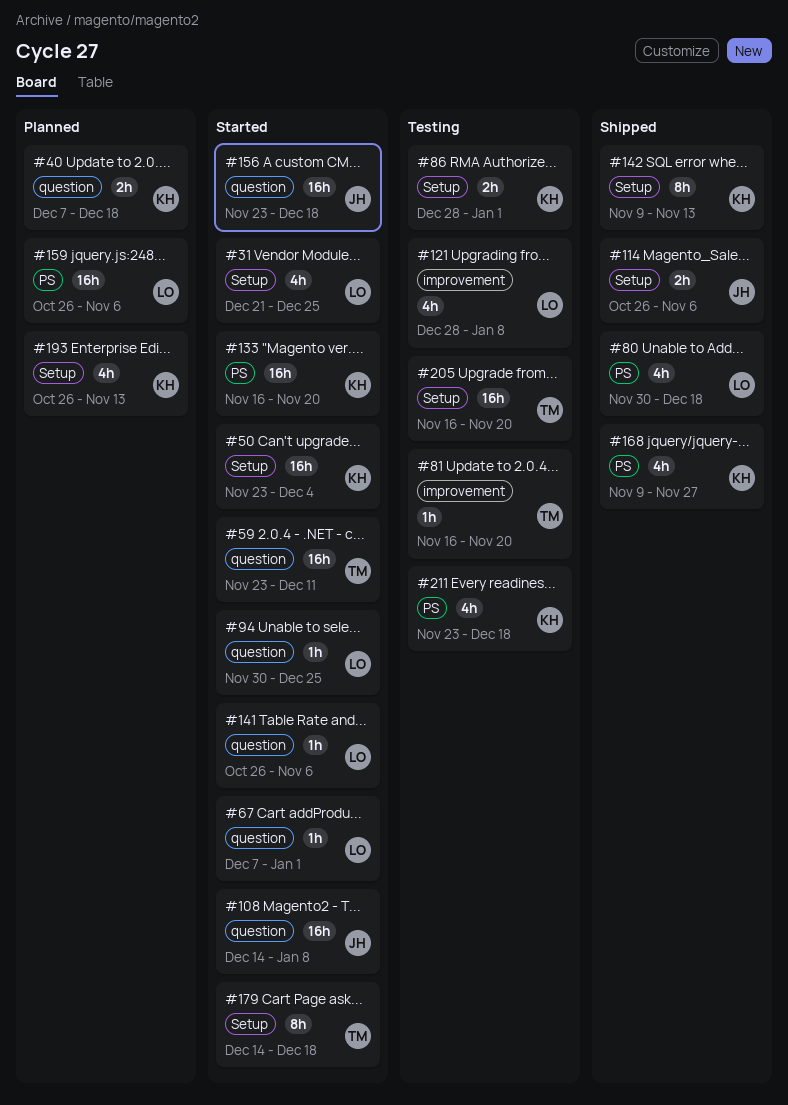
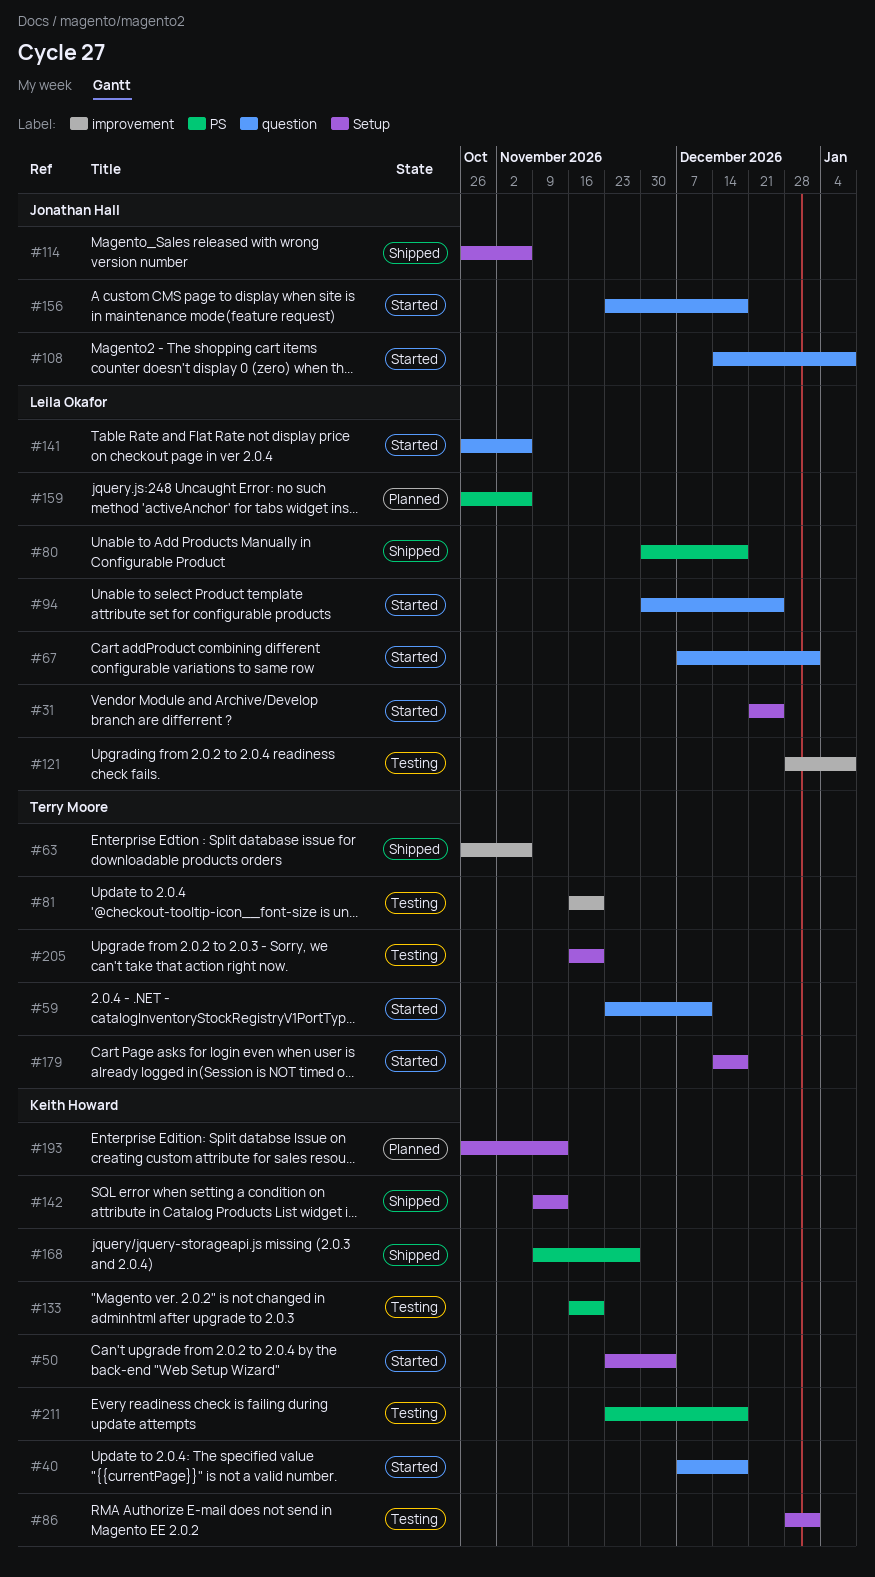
#40, status: Planned -> Started
#63: none -> present
#133, status: Started -> Testing

